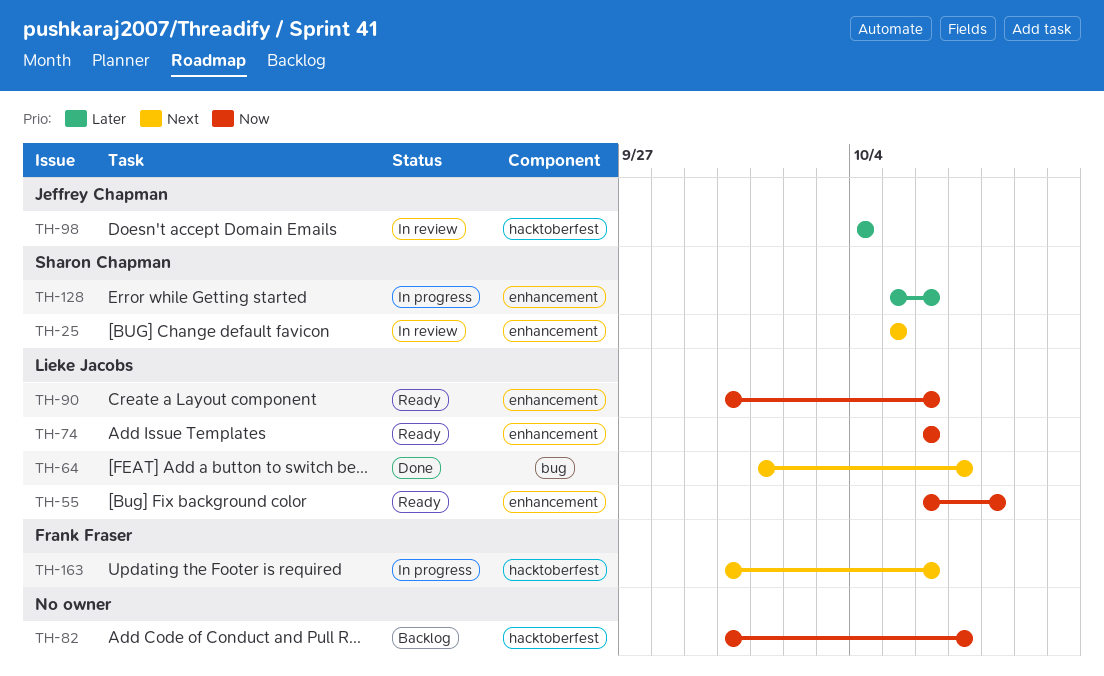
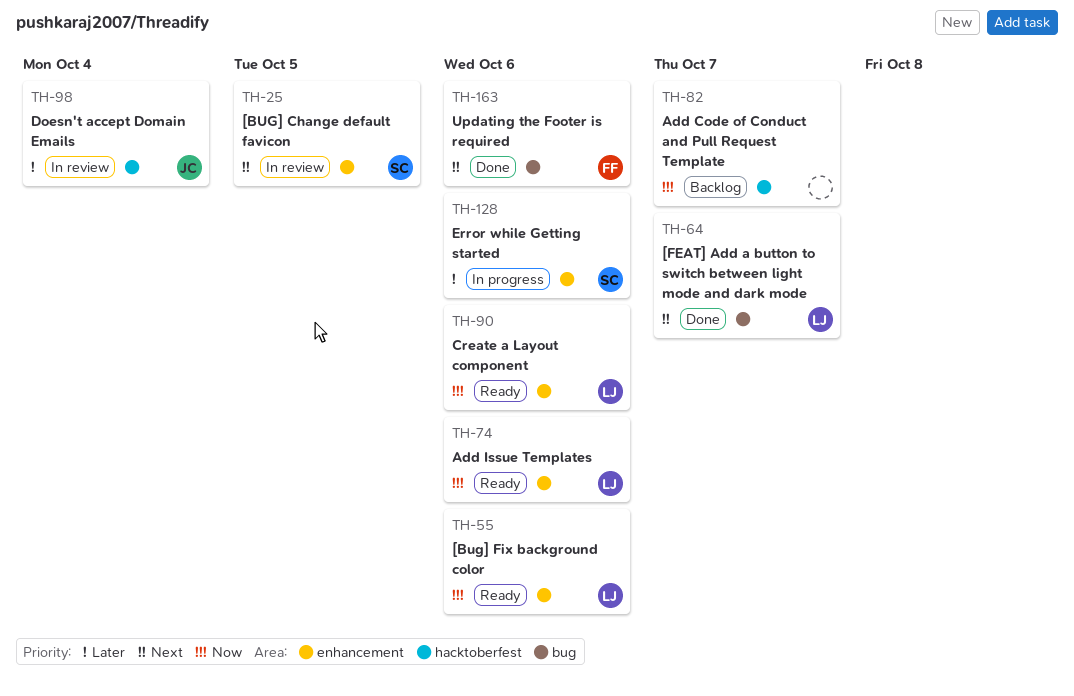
TH-55, due: Oct 8 -> Oct 6
TH-163, status: In progress -> Done
TH-163, label: hacktoberfest -> bug

